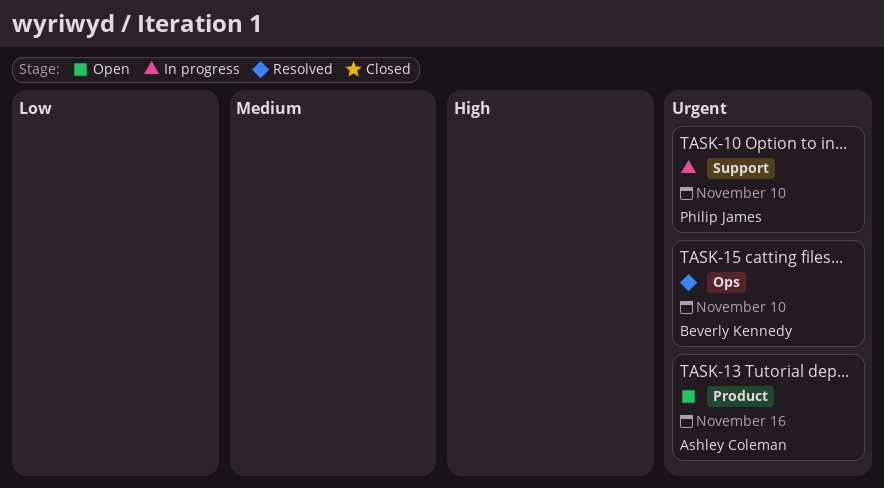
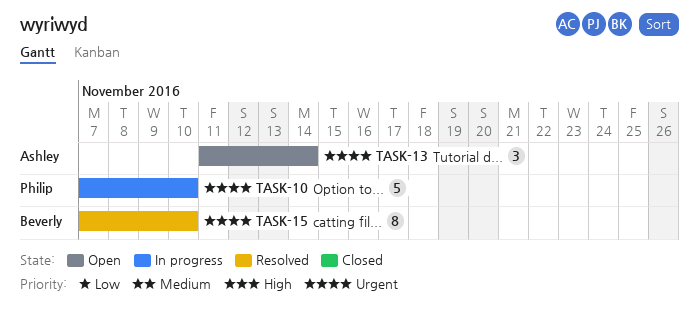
TASK-13, due: Nov 16 -> Nov 14

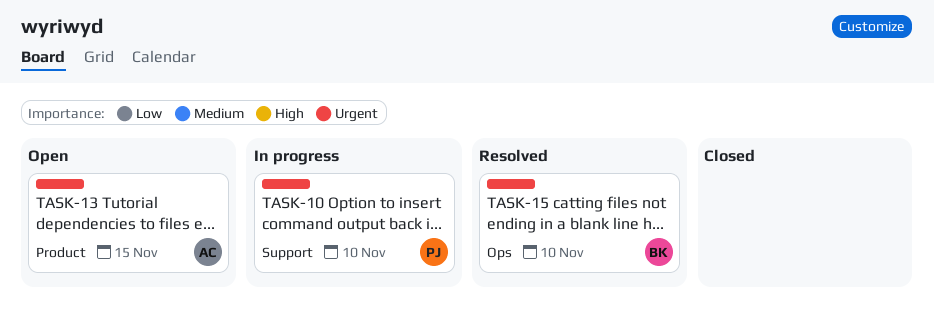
TASK-13, due: Nov 14 -> Nov 15

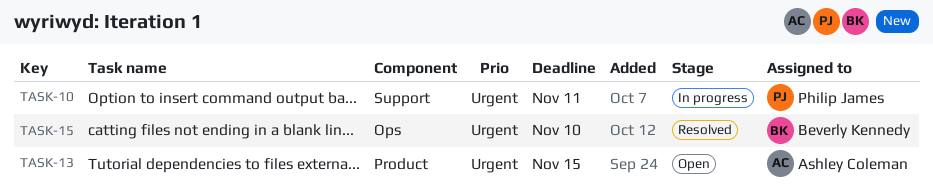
TASK-10, due: Nov 10 -> Nov 11

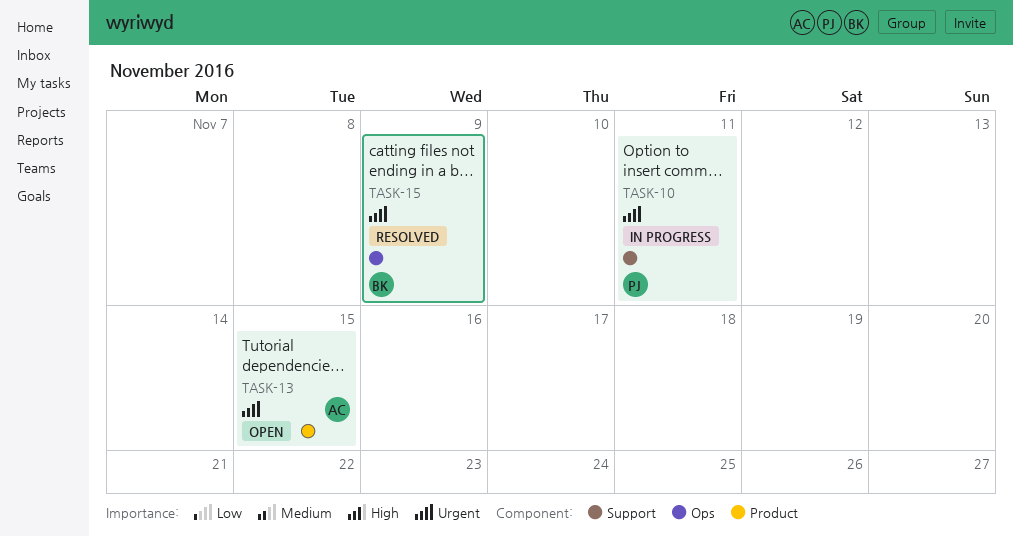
TASK-15, due: Nov 10 -> Nov 9

